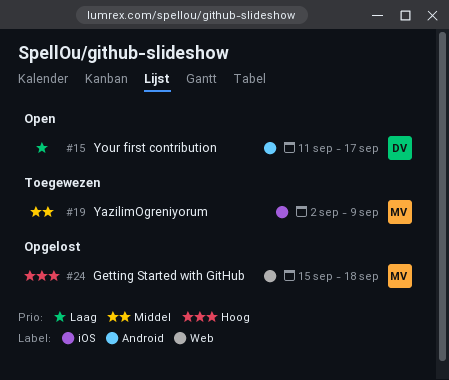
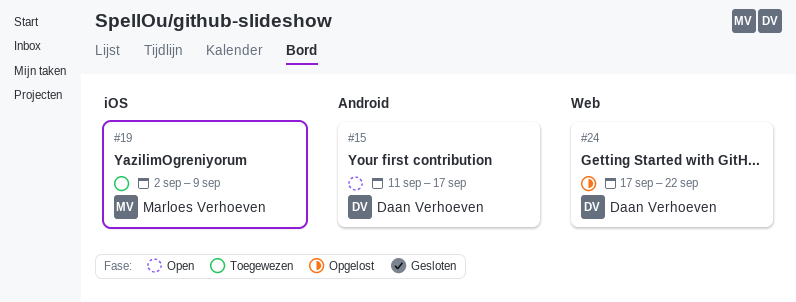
#24, owner: Marloes Verhoeven -> Daan Verhoeven
#24, start: Sep 15 -> Sep 17
#24, due: Sep 18 -> Sep 22

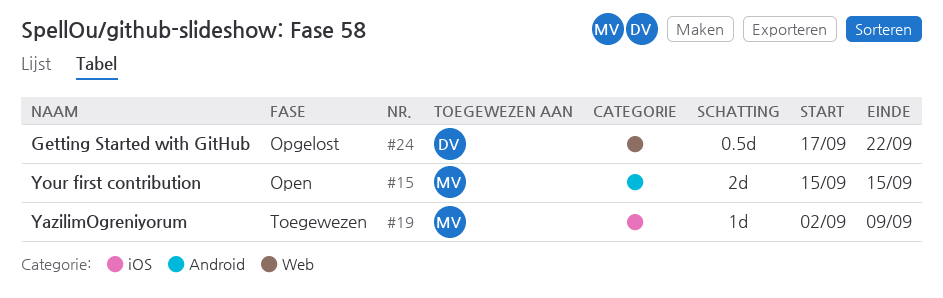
#15, owner: Daan Verhoeven -> Marloes Verhoeven
#15, start: Sep 11 -> Sep 15
#15, due: Sep 17 -> Sep 15

